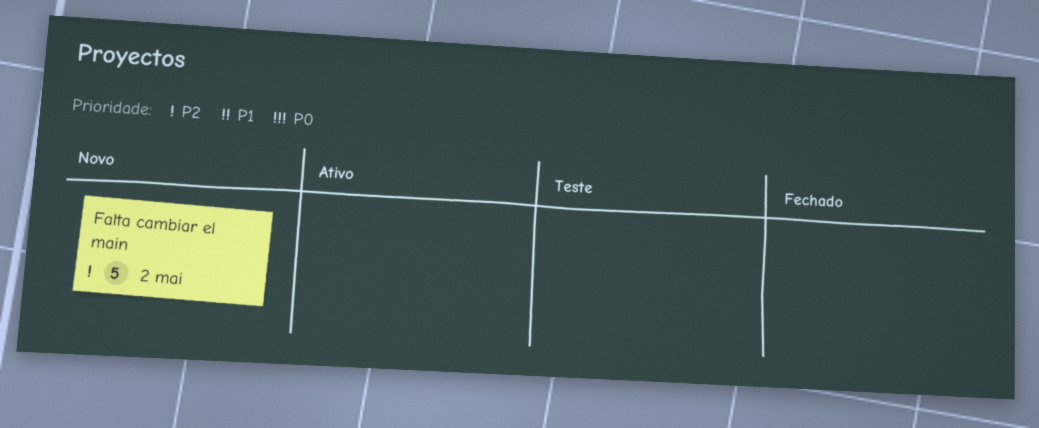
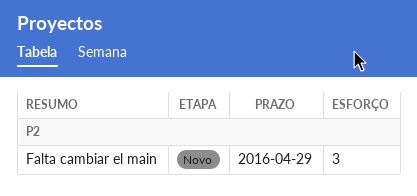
Falta cambiar el main, estimate: 5 -> 3
Falta cambiar el main, due: May 2 -> Apr 29

